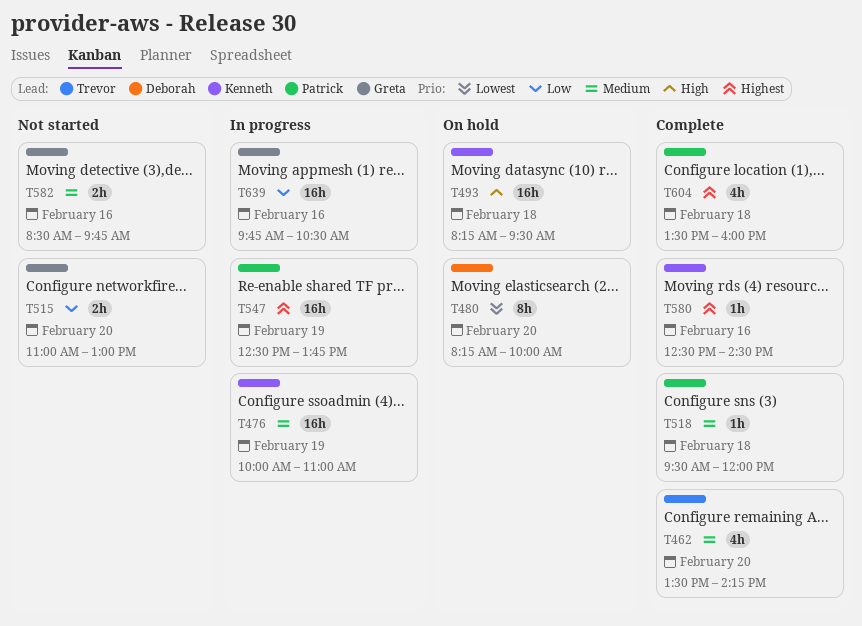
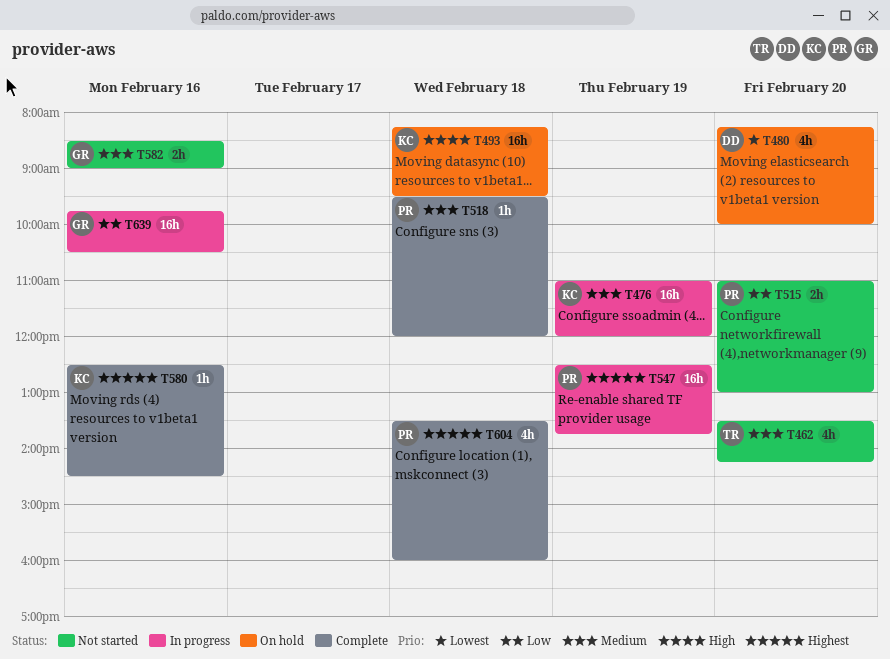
T462, status: Complete -> Not started
T476, begins: 10:00 -> 11:00
T476, ends: 11:00 -> 12:00
T480, estimate: 8h -> 4h
T515, owner: Greta -> Patrick
T582, ends: 09:45 -> 09:00

